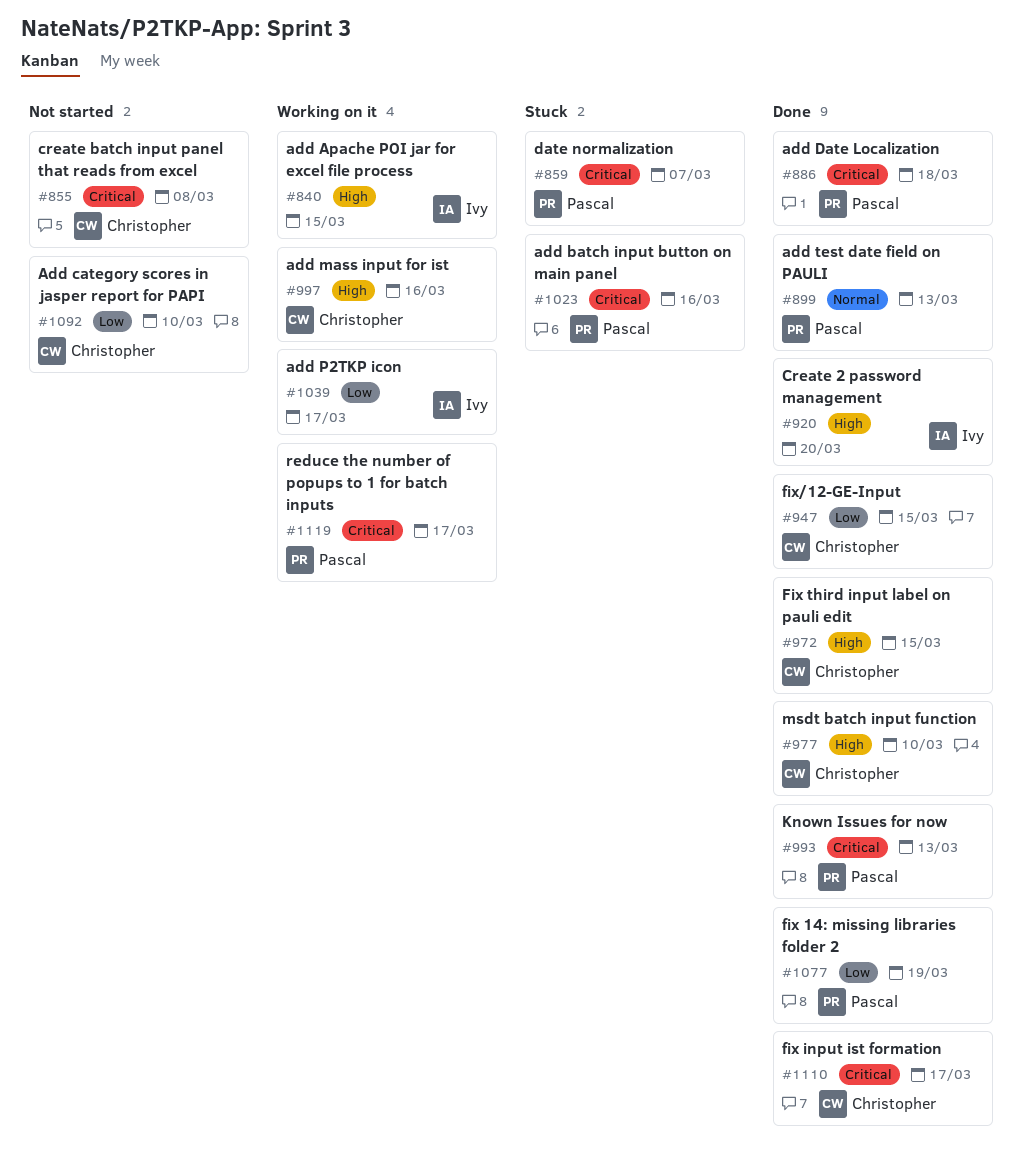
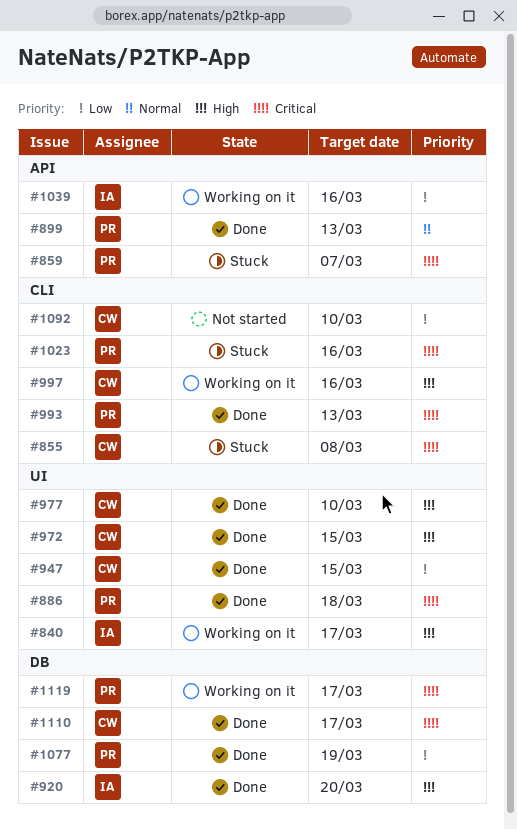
#840, due: Mar 15 -> Mar 17
#855, status: Not started -> Stuck
#1039, due: Mar 17 -> Mar 16

